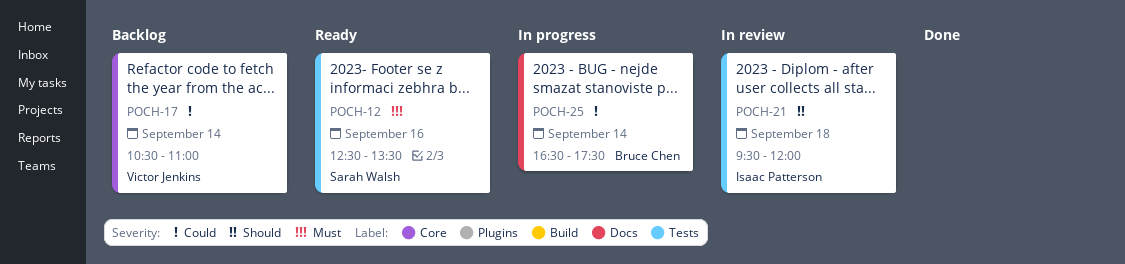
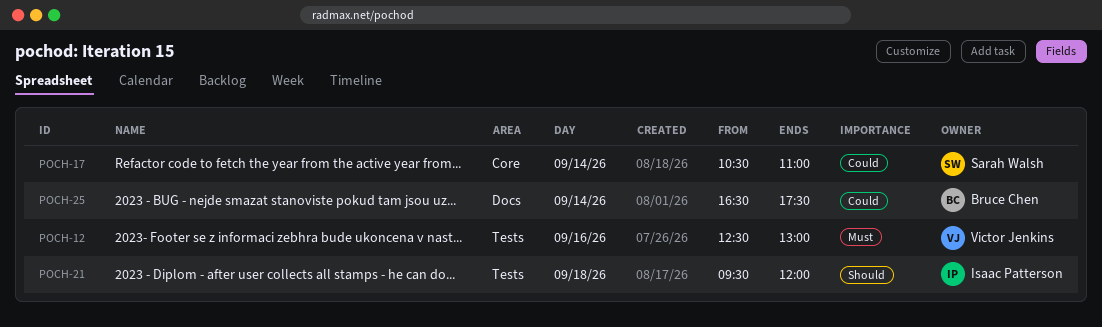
POCH-12, owner: Sarah Walsh -> Victor Jenkins
POCH-12, ends: 13:30 -> 13:00
POCH-17, owner: Victor Jenkins -> Sarah Walsh

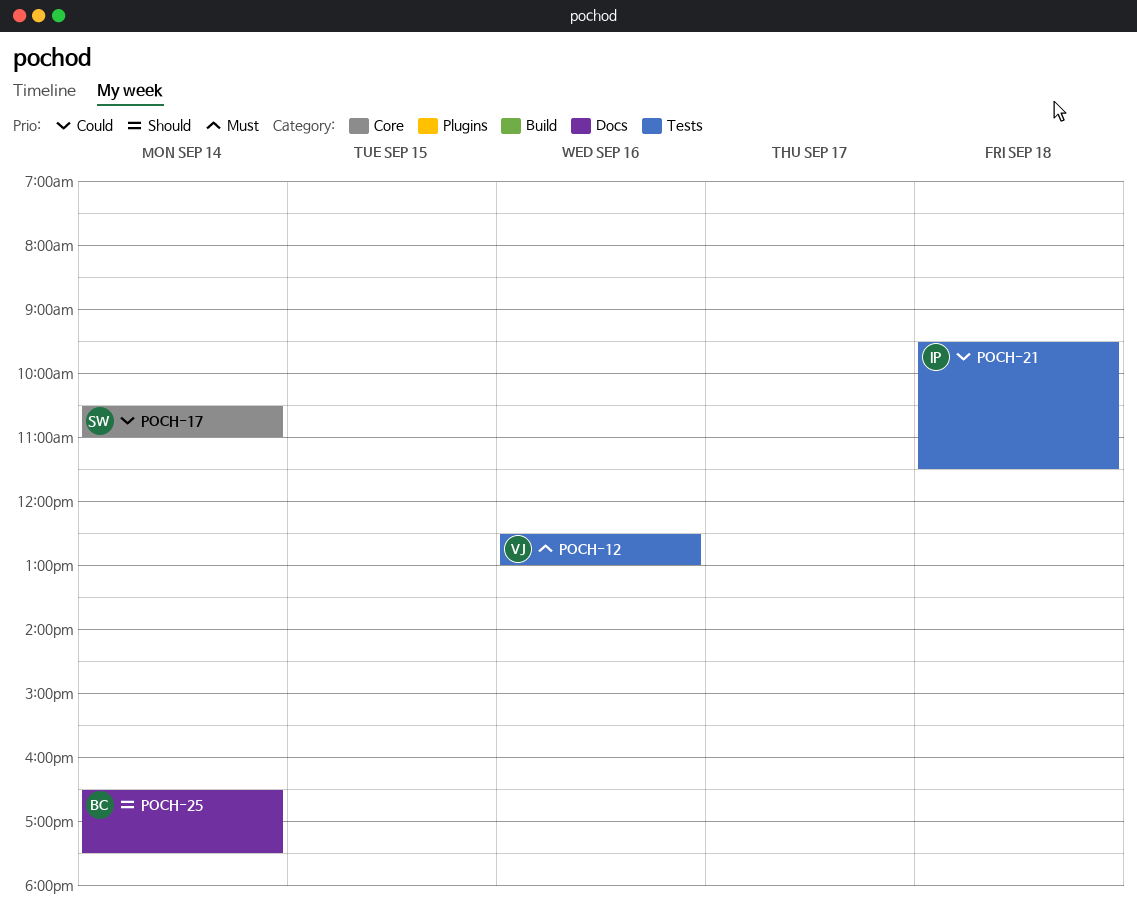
POCH-21, priority: Should -> Could
POCH-21, ends: 12:00 -> 11:30
POCH-25, priority: Could -> Should

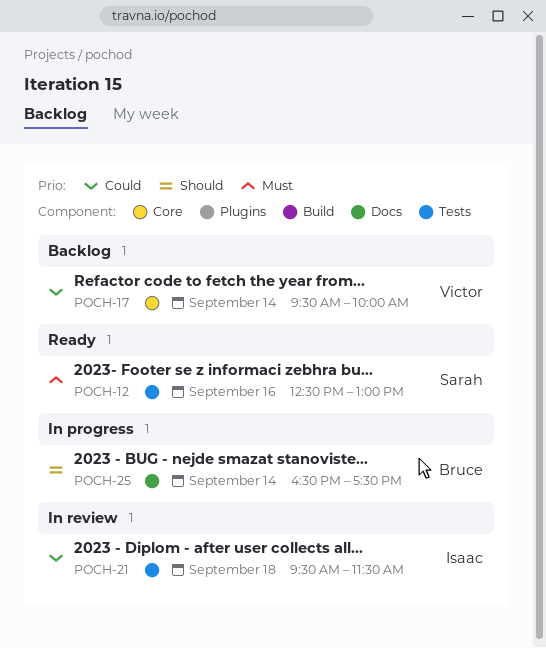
POCH-12, owner: Victor -> Sarah
POCH-17, owner: Sarah -> Victor
POCH-17, begins: 10:30 -> 09:30
POCH-17, ends: 11:00 -> 10:00

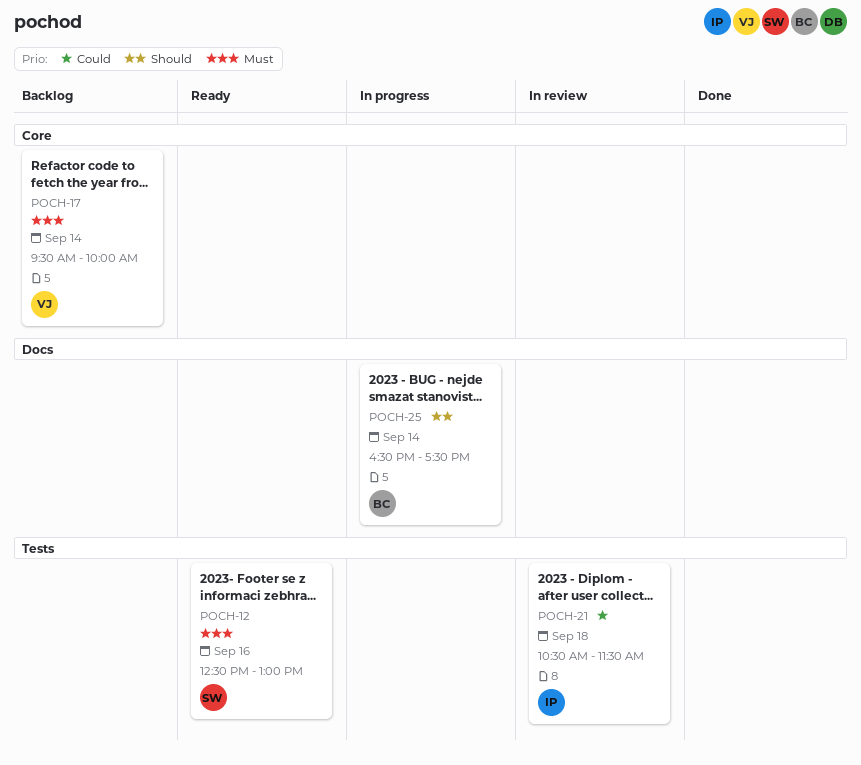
POCH-17, priority: Could -> Must
POCH-21, begins: 09:30 -> 10:30

